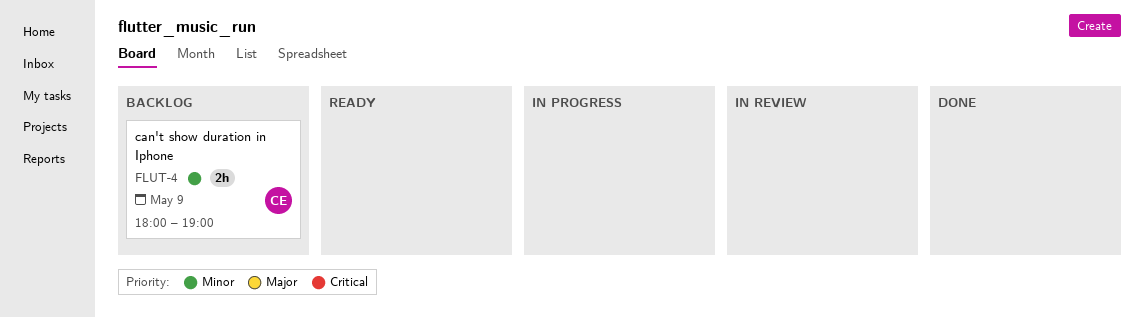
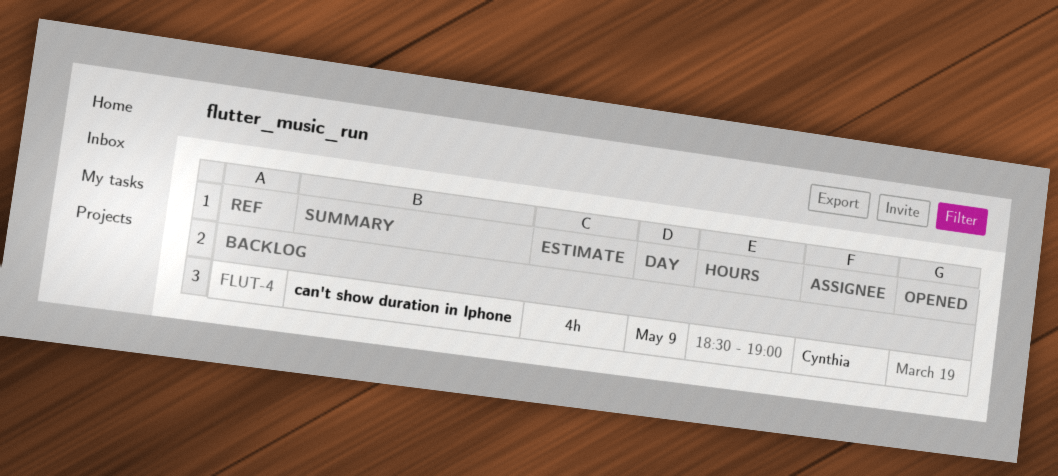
FLUT-4, estimate: 2h -> 4h
FLUT-4, begins: 18:00 -> 18:30

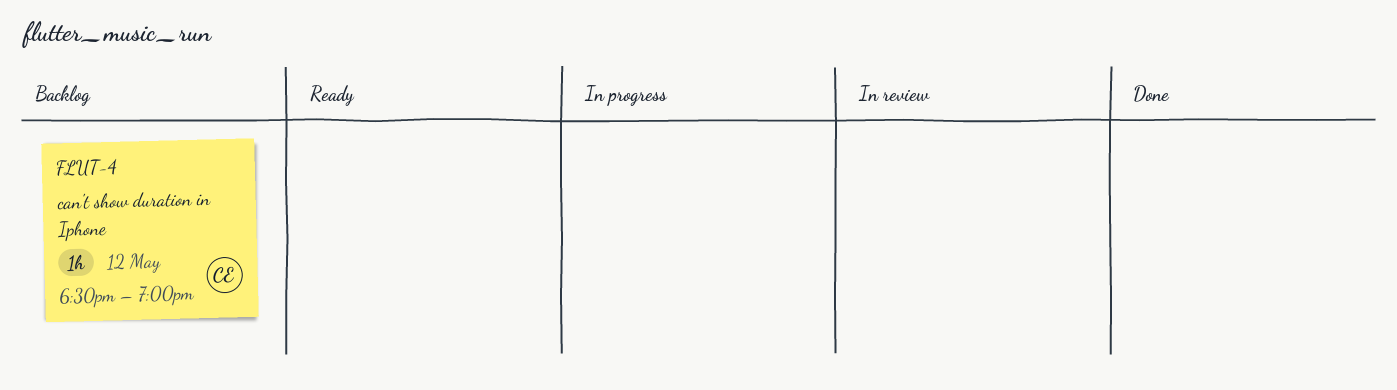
FLUT-4, estimate: 4h -> 1h
FLUT-4, day: May 9 -> May 12

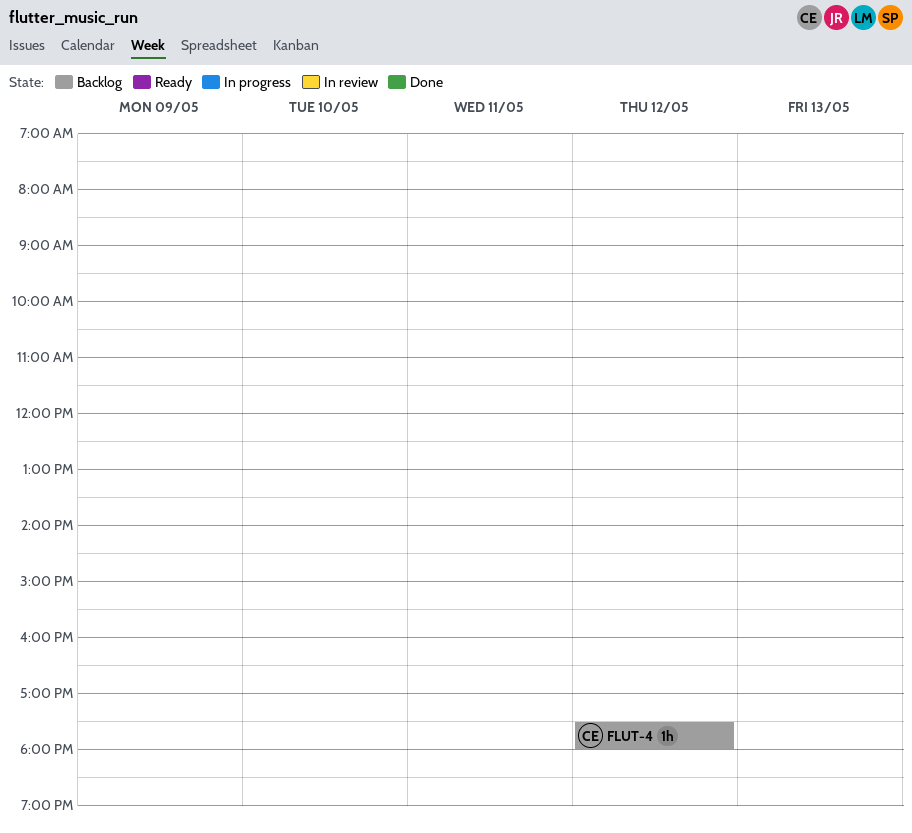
FLUT-4, begins: 18:30 -> 17:30
FLUT-4, ends: 19:00 -> 18:00

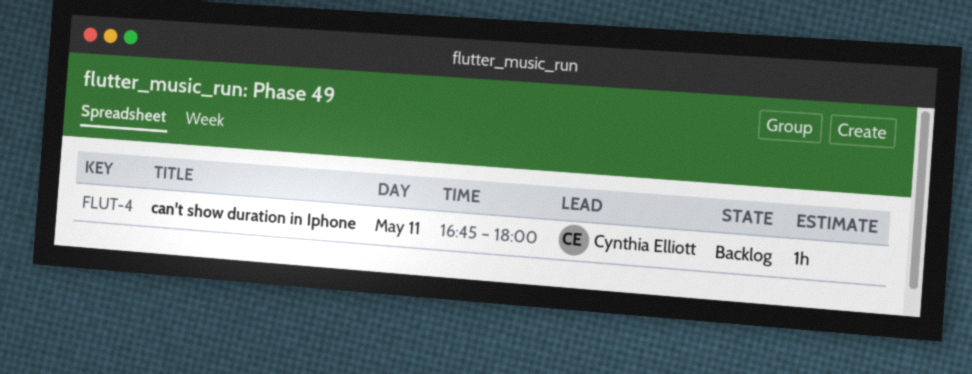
FLUT-4, day: May 12 -> May 11
FLUT-4, begins: 17:30 -> 16:45

